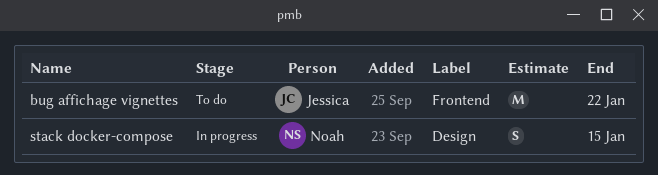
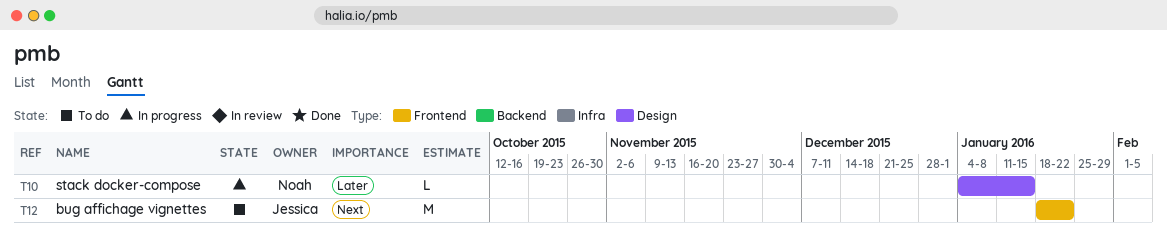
stack docker-compose, estimate: S -> L

